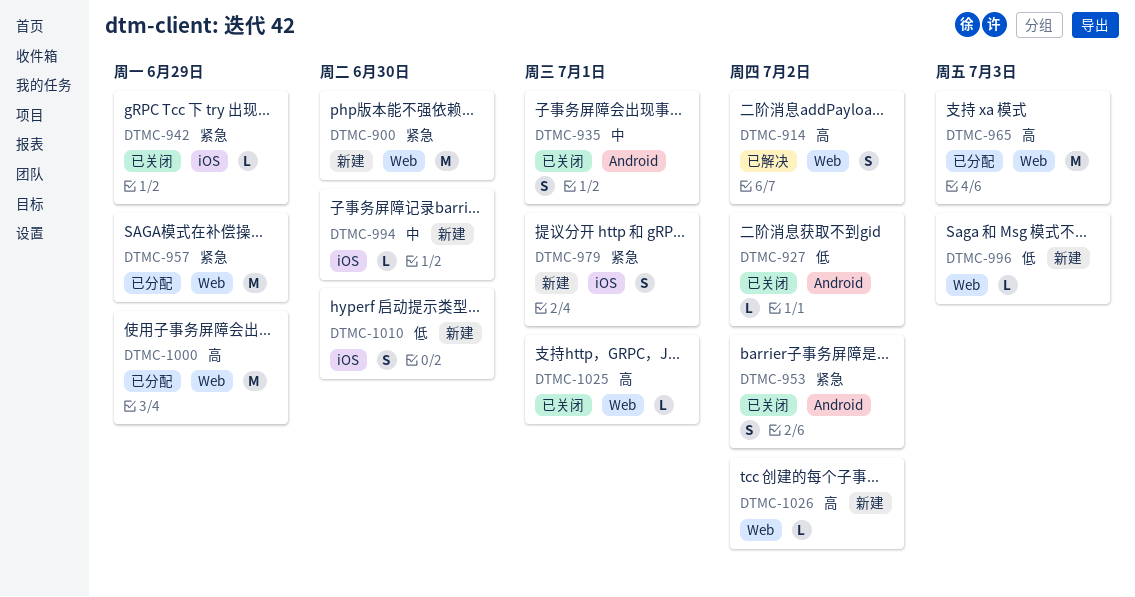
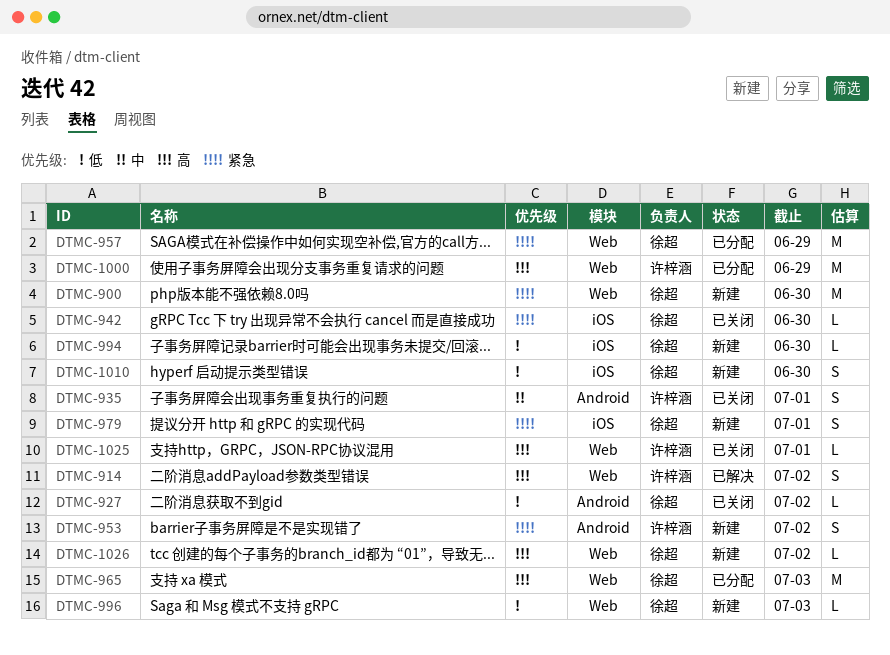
DTMC-942, due: Jun 29 -> Jun 30
DTMC-953, status: 已关闭 -> 新建
DTMC-994, priority: 中 -> 低

